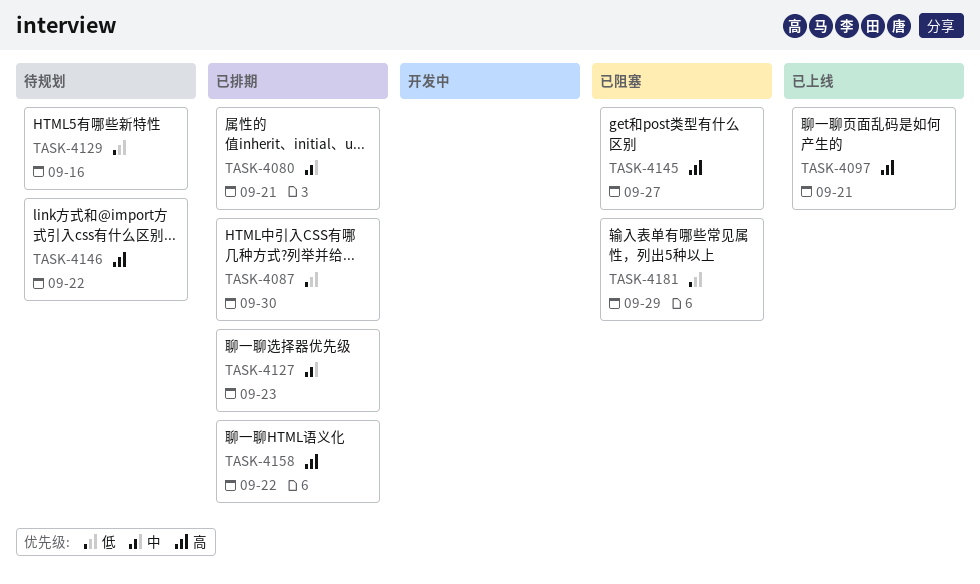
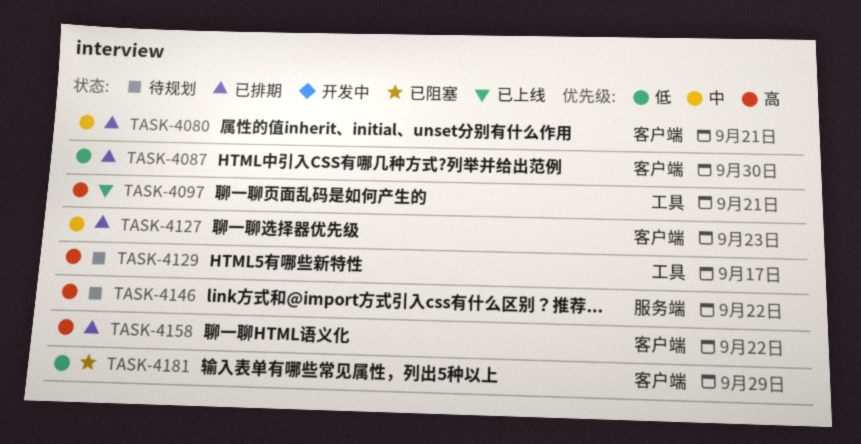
TASK-4129, priority: 低 -> 高
TASK-4129, due: Sep 16 -> Sep 17
TASK-4145: present -> none

